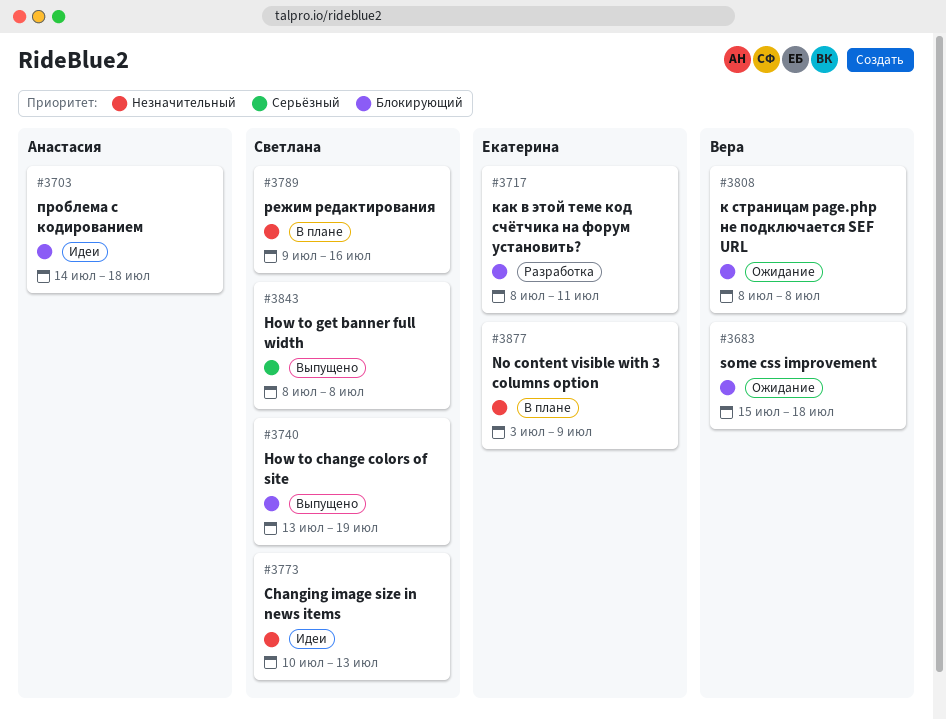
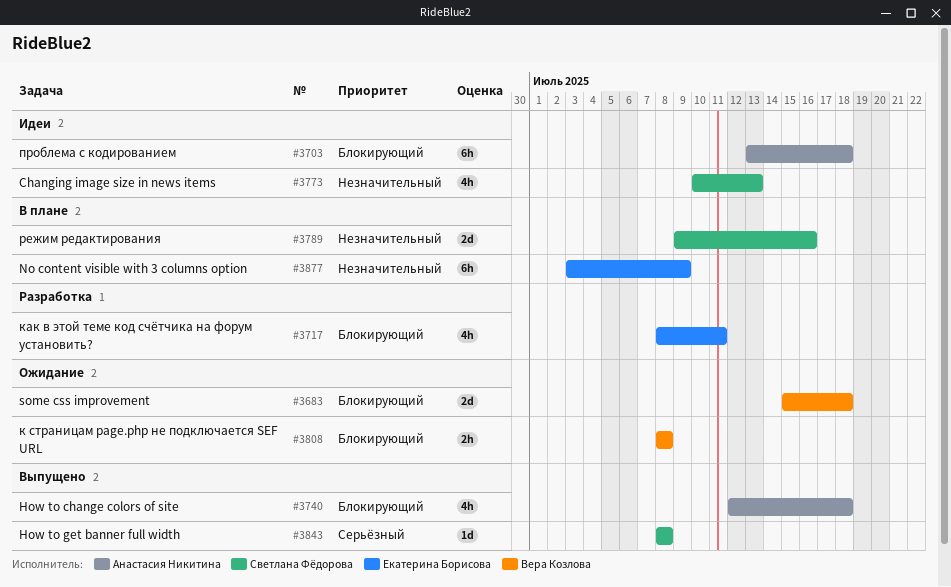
#3703, start: Jul 14 -> Jul 13
#3740, owner: Светлана Фёдорова -> Анастасия Никитина
#3740, start: Jul 13 -> Jul 12
#3740, due: Jul 19 -> Jul 18

